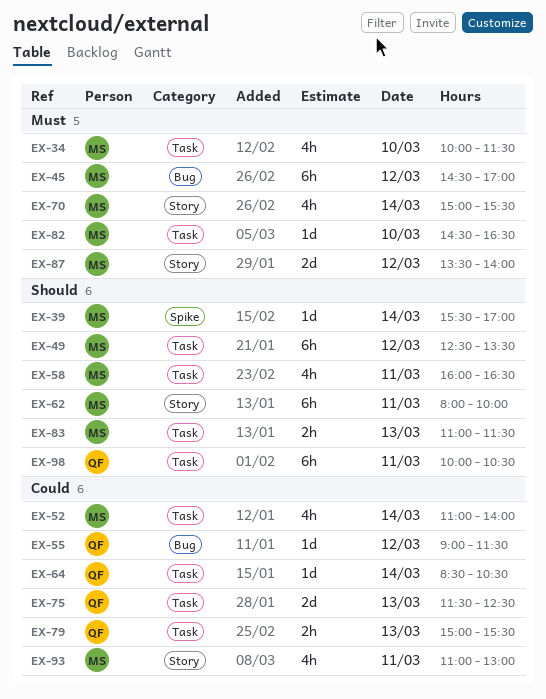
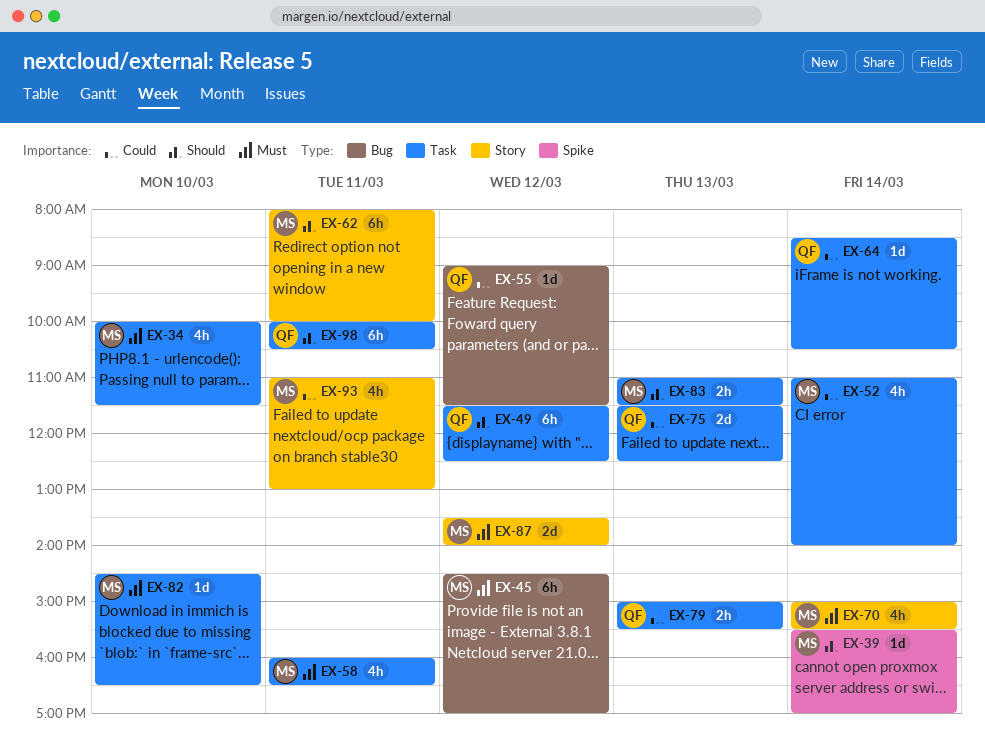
EX-49, owner: MS -> QF
EX-49, begins: 12:30 -> 11:30
EX-49, ends: 13:30 -> 12:30
EX-58, priority: Should -> Must

